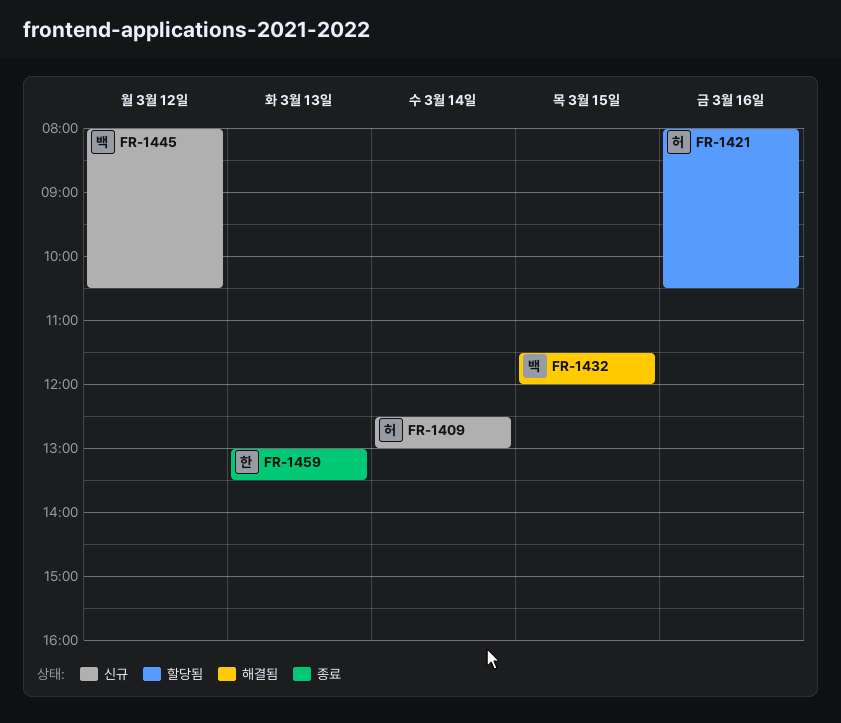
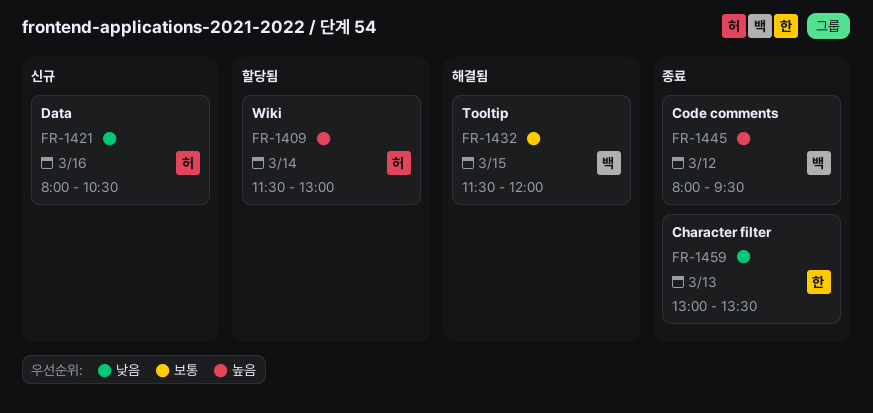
FR-1409, status: 신규 -> 할당됨
FR-1409, begins: 12:30 -> 11:30
FR-1421, status: 할당됨 -> 신규
FR-1445, status: 신규 -> 종료
FR-1445, ends: 10:30 -> 09:30

